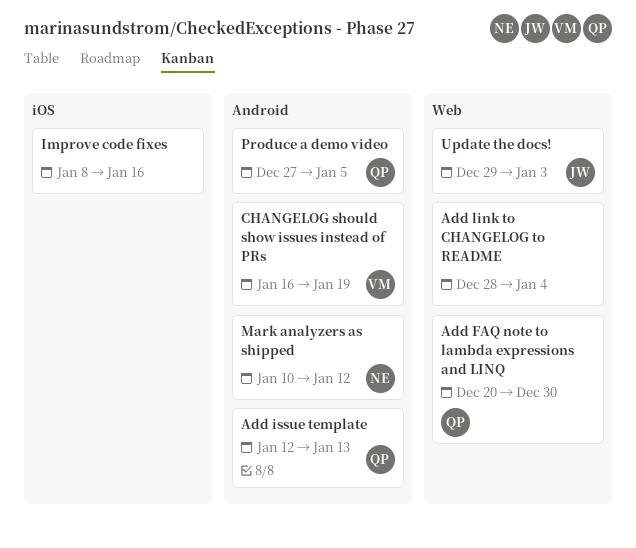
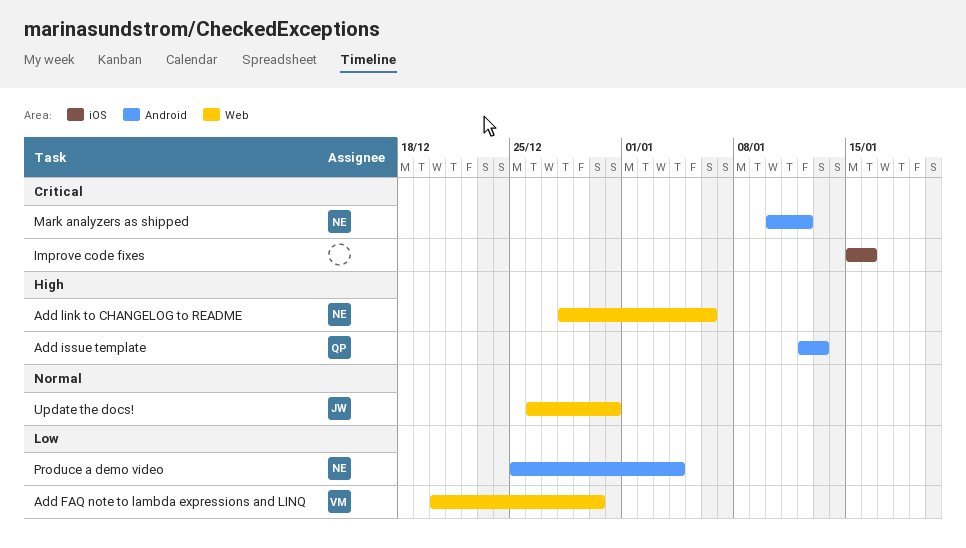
Add FAQ note to lambda expressions and LINQ, owner: QP -> VM
Add link to CHANGELOG to README, owner: none -> NE
Add link to CHANGELOG to README, due: Jan 4 -> Jan 6
CHANGELOG should show issues instead of PRs: present -> none
Improve code fixes, start: Jan 8 -> Jan 15
Produce a demo video, owner: QP -> NE
Produce a demo video, start: Dec 27 -> Dec 25
Produce a demo video, due: Jan 5 -> Jan 4
Update the docs!, start: Dec 29 -> Dec 26
Update the docs!, due: Jan 3 -> Dec 31

